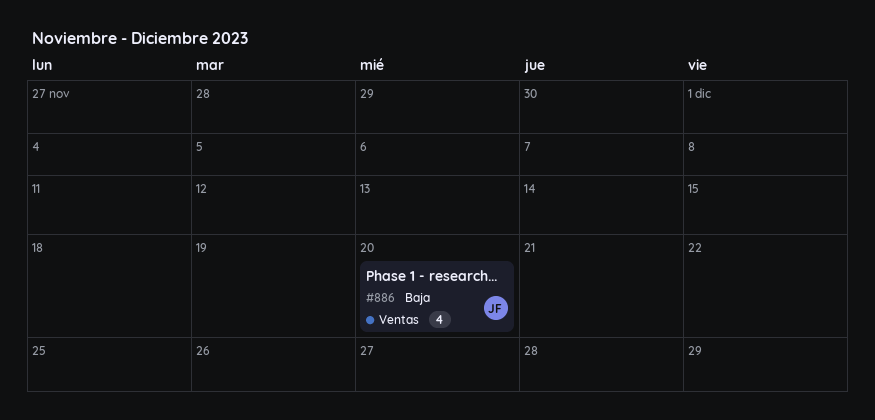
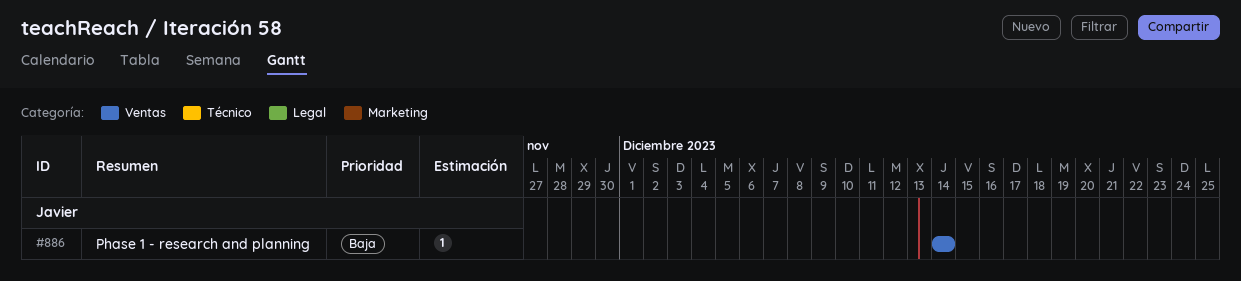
#886, estimate: 4 -> 1
#886, due: Dec 20 -> Dec 14

